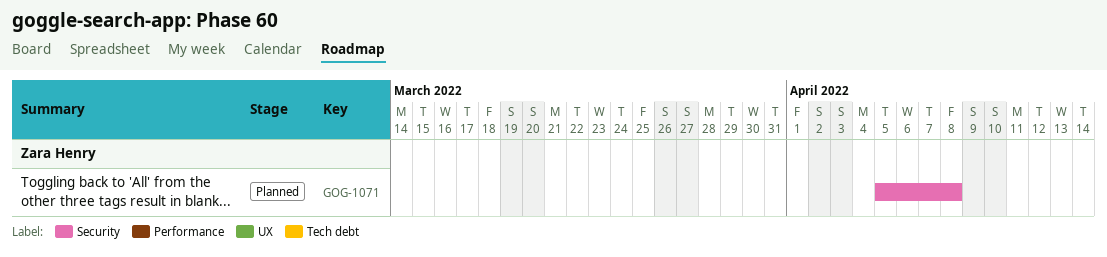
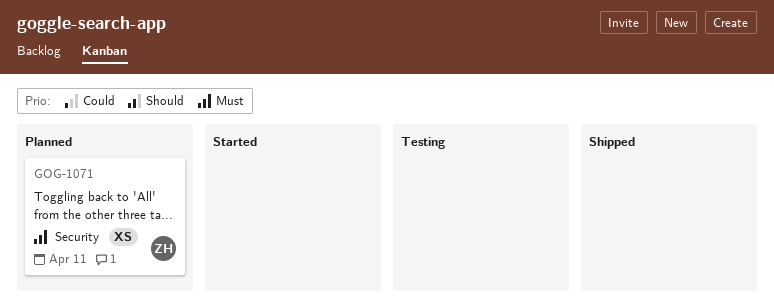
GOG-1071, due: Apr 8 -> Apr 11

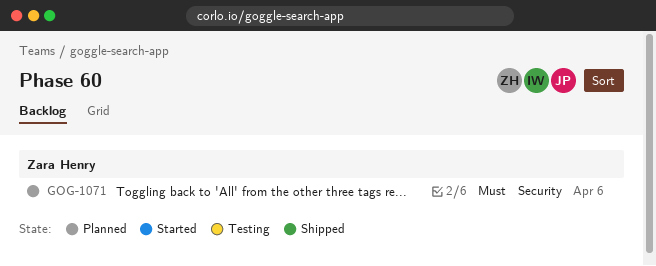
GOG-1071, due: Apr 11 -> Apr 6

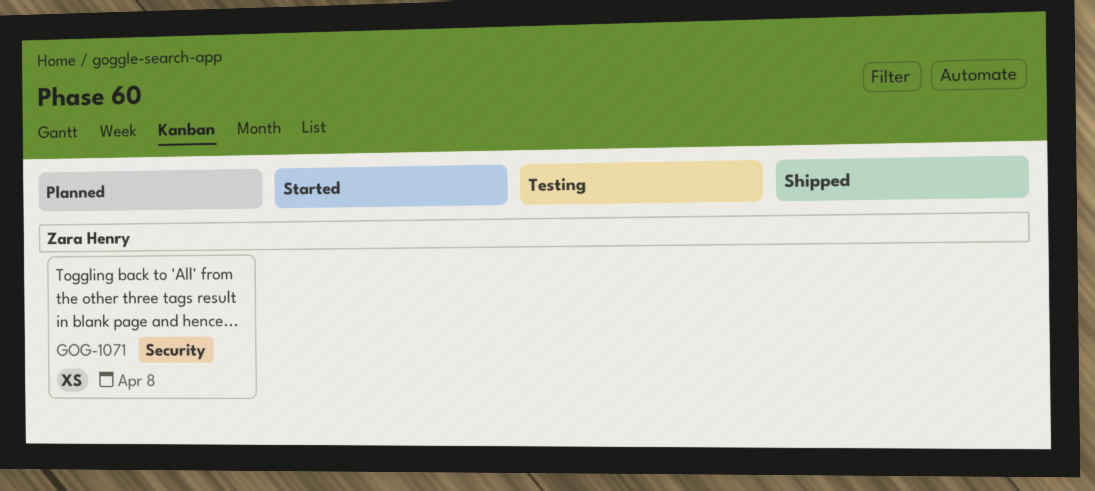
GOG-1071, due: Apr 6 -> Apr 8

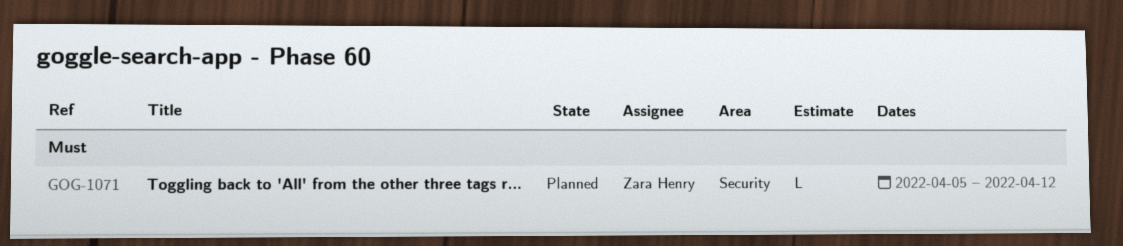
GOG-1071, estimate: XS -> L
GOG-1071, due: Apr 8 -> Apr 12

